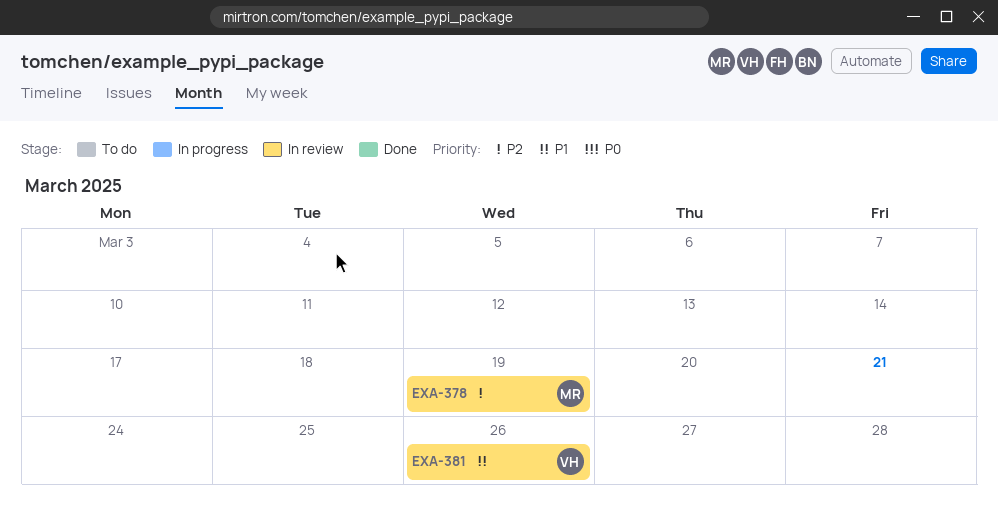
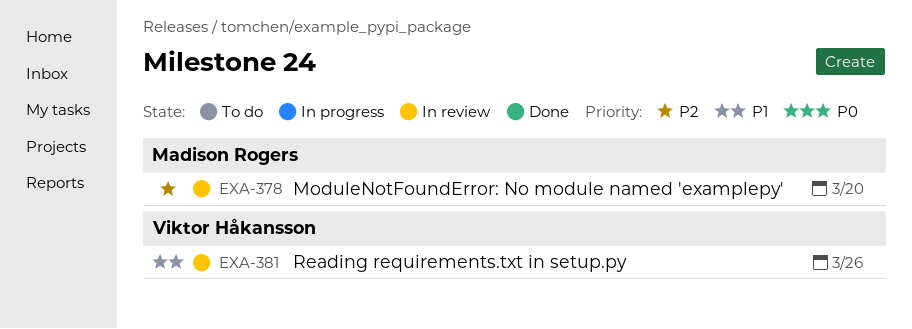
EXA-378, due: Mar 19 -> Mar 20

